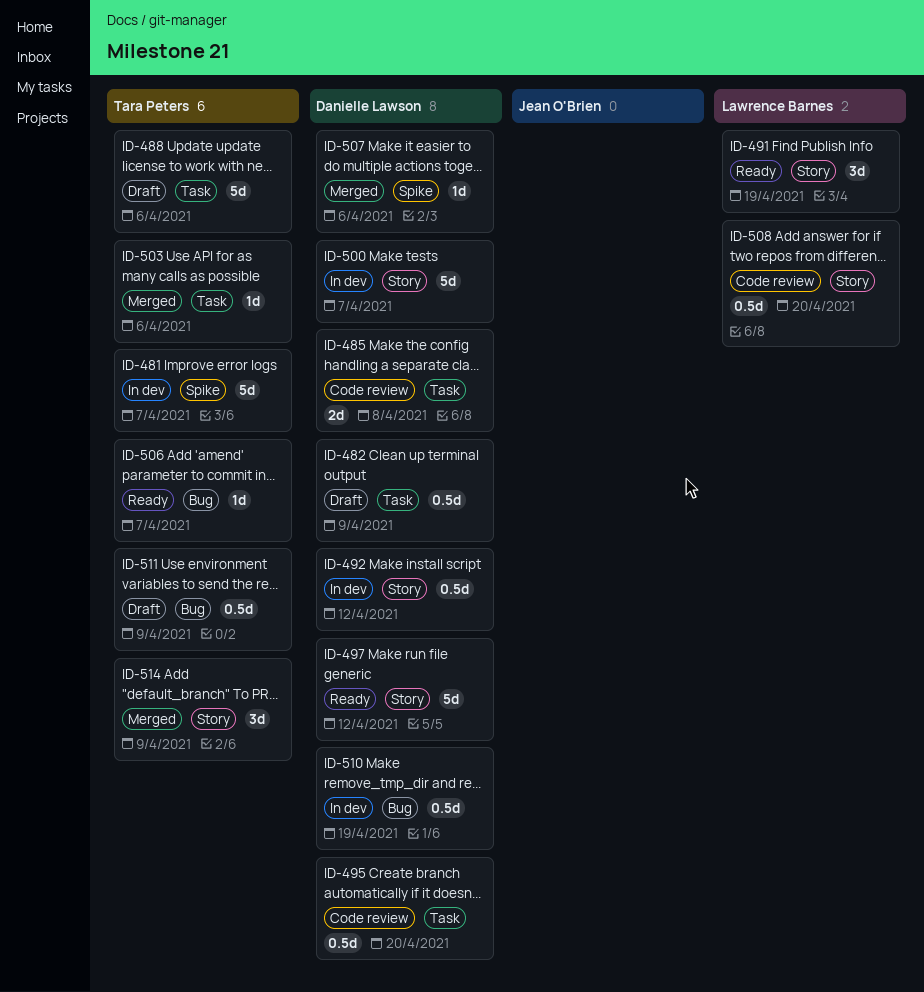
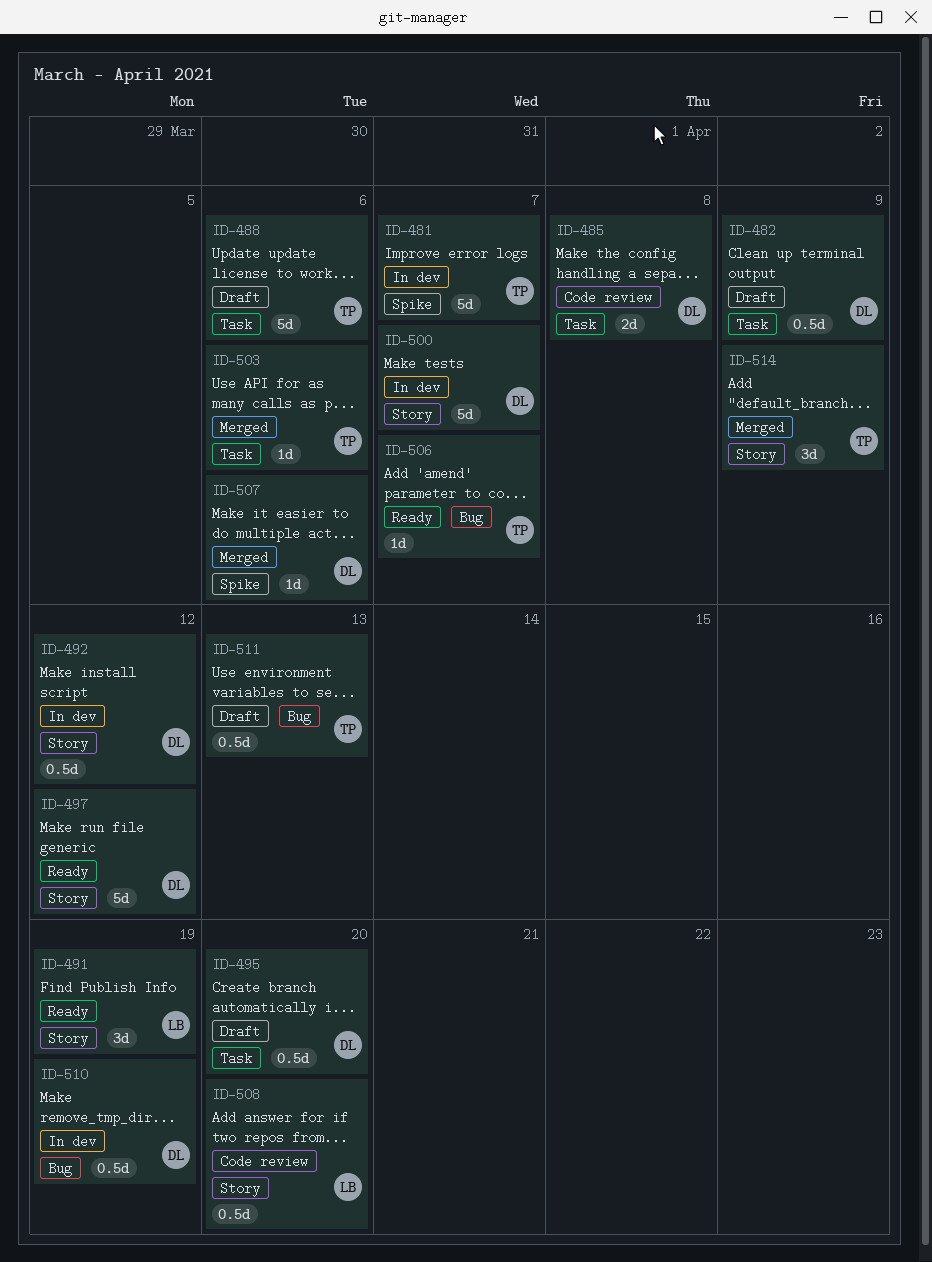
ID-495, status: Code review -> Draft
ID-511, due: Apr 9 -> Apr 13

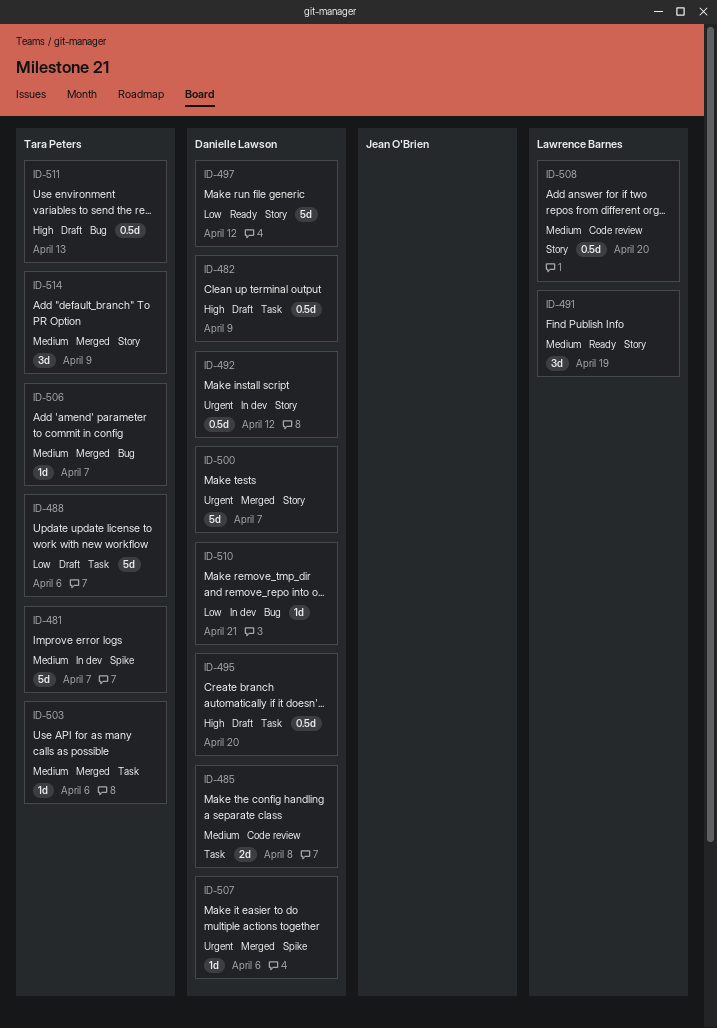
ID-500, status: In dev -> Merged
ID-506, status: Ready -> Merged
ID-510, estimate: 0.5d -> 1d
ID-510, due: Apr 19 -> Apr 21

